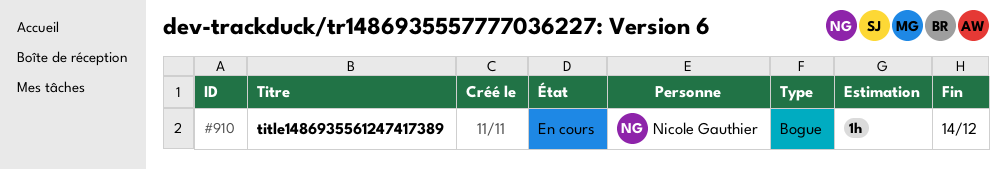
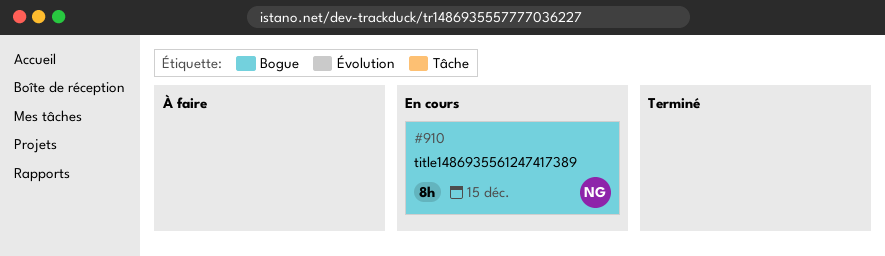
#910, estimate: 1h -> 8h
#910, due: Dec 14 -> Dec 15

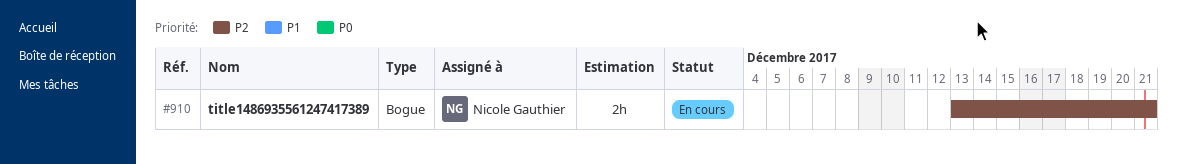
#910, estimate: 8h -> 2h
#910, due: Dec 15 -> Dec 21

